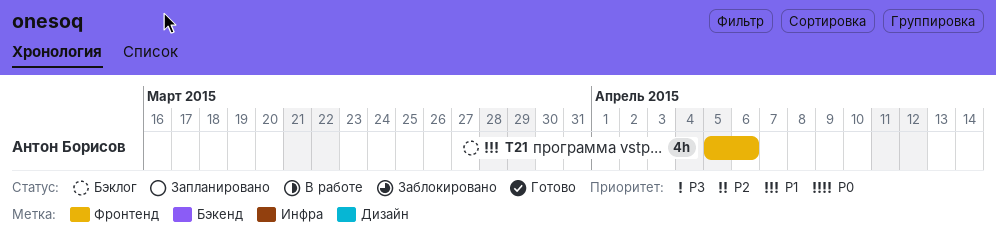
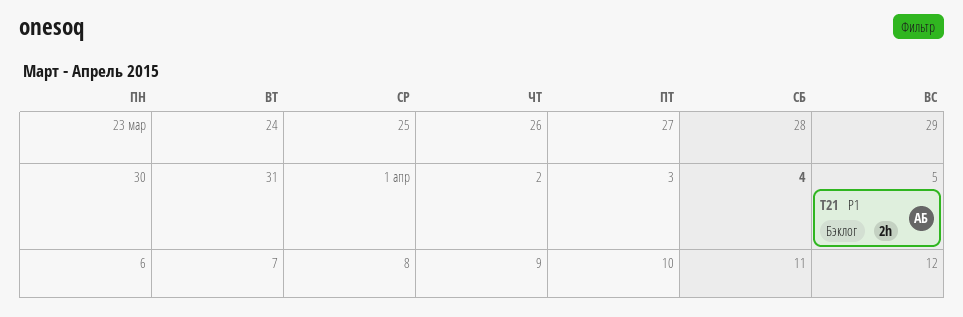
T21, estimate: 4h -> 2h
T21, due: Apr 6 -> Apr 5

